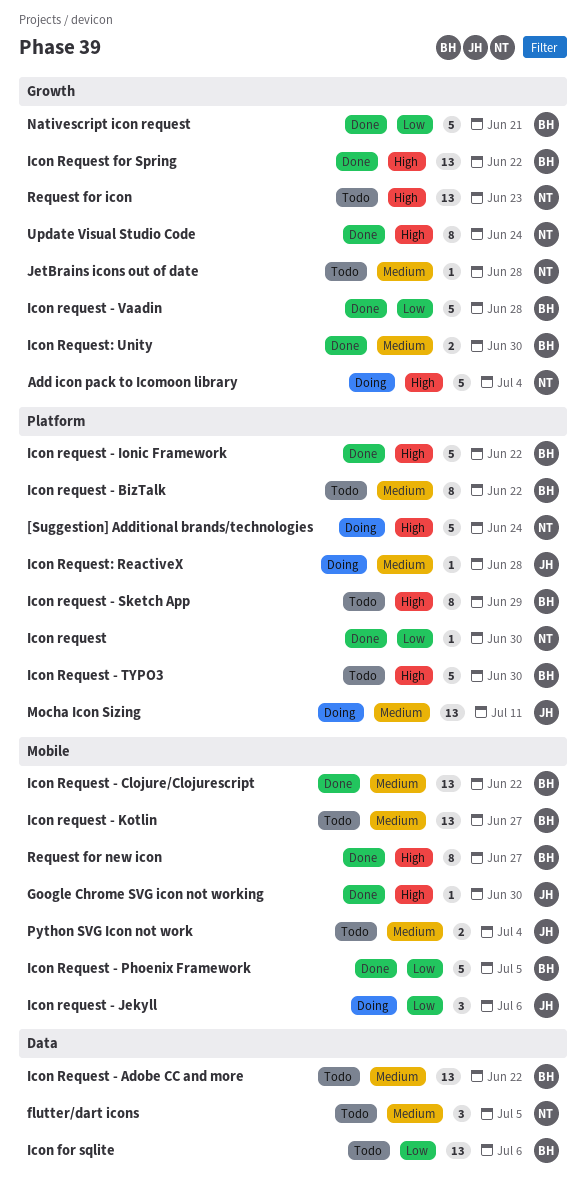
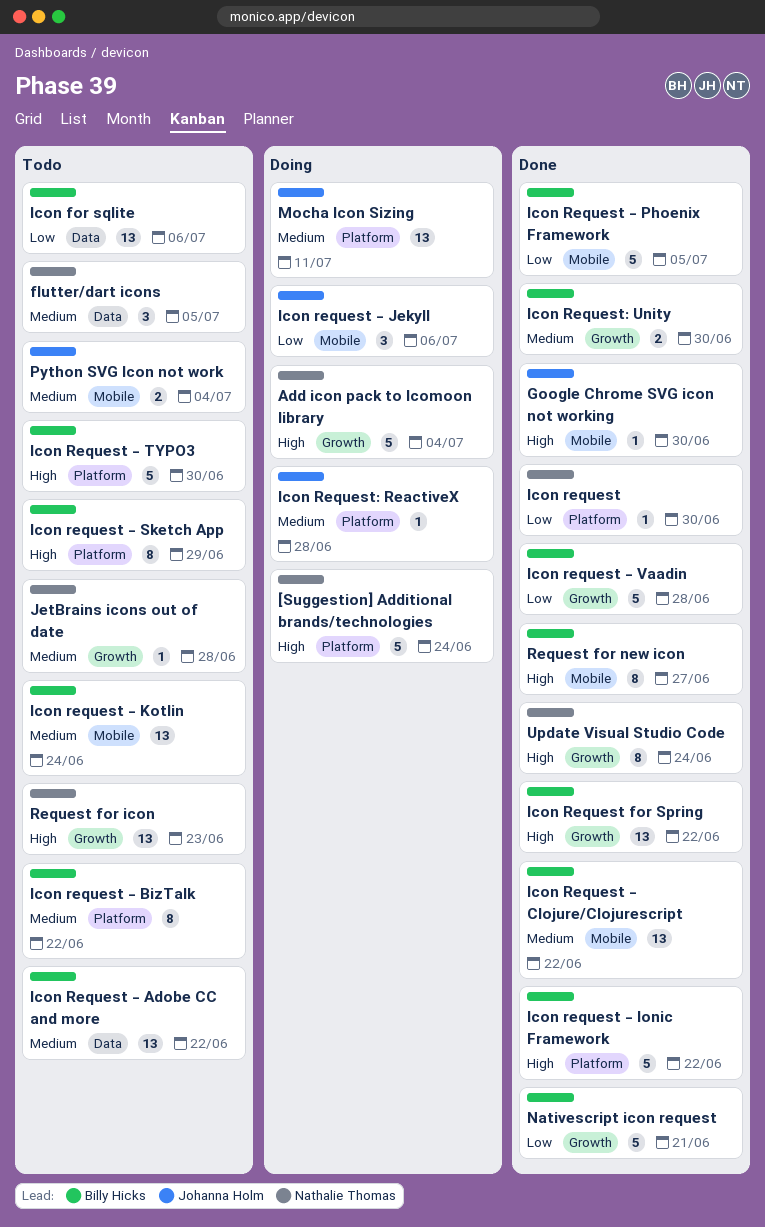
Icon request - Kotlin, due: Jun 27 -> Jun 24

